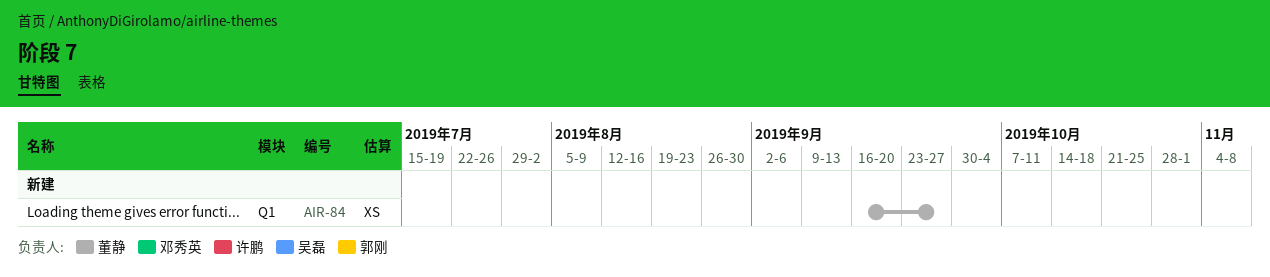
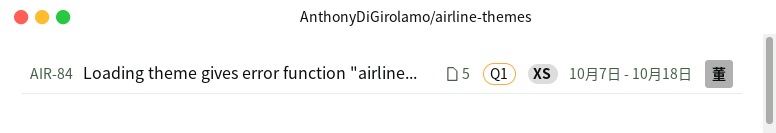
AIR-84, start: Sep 16 -> Oct 7
AIR-84, due: Sep 27 -> Oct 18

